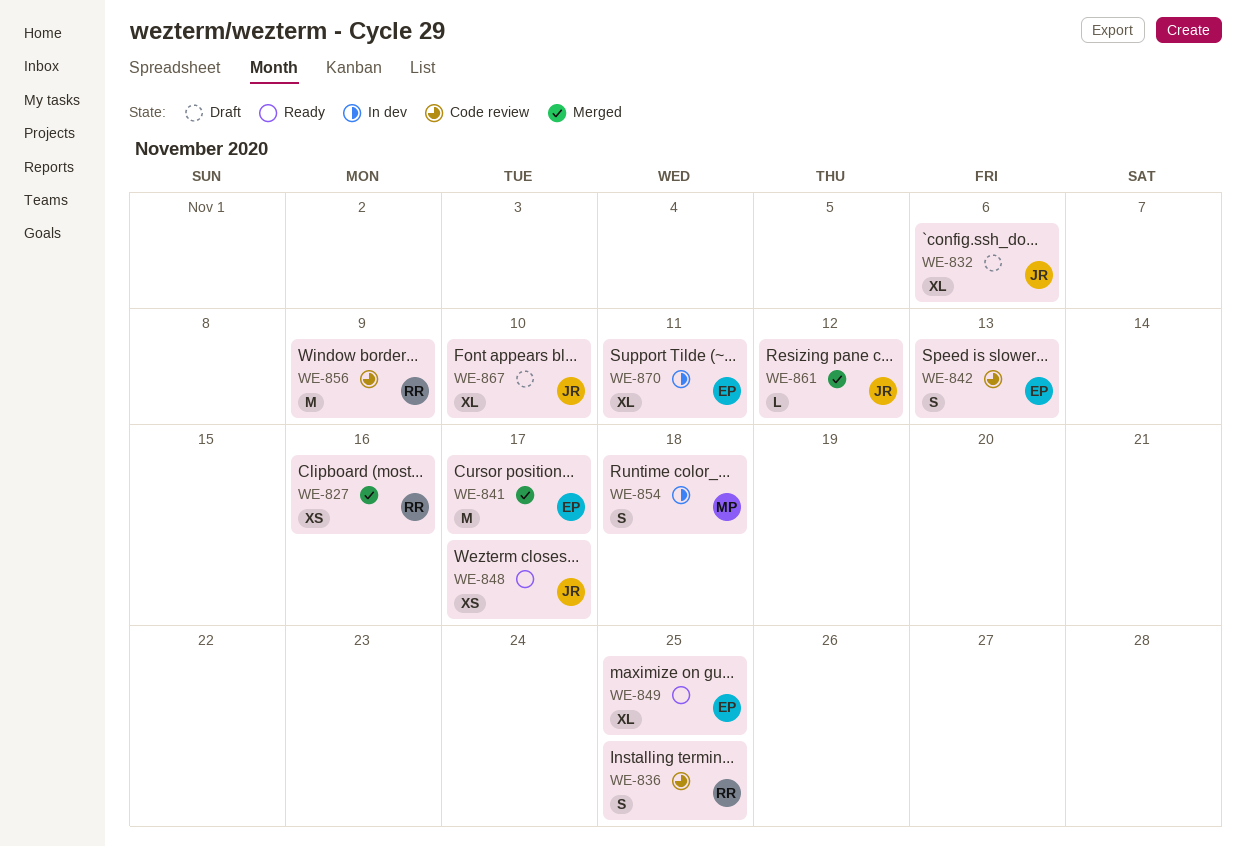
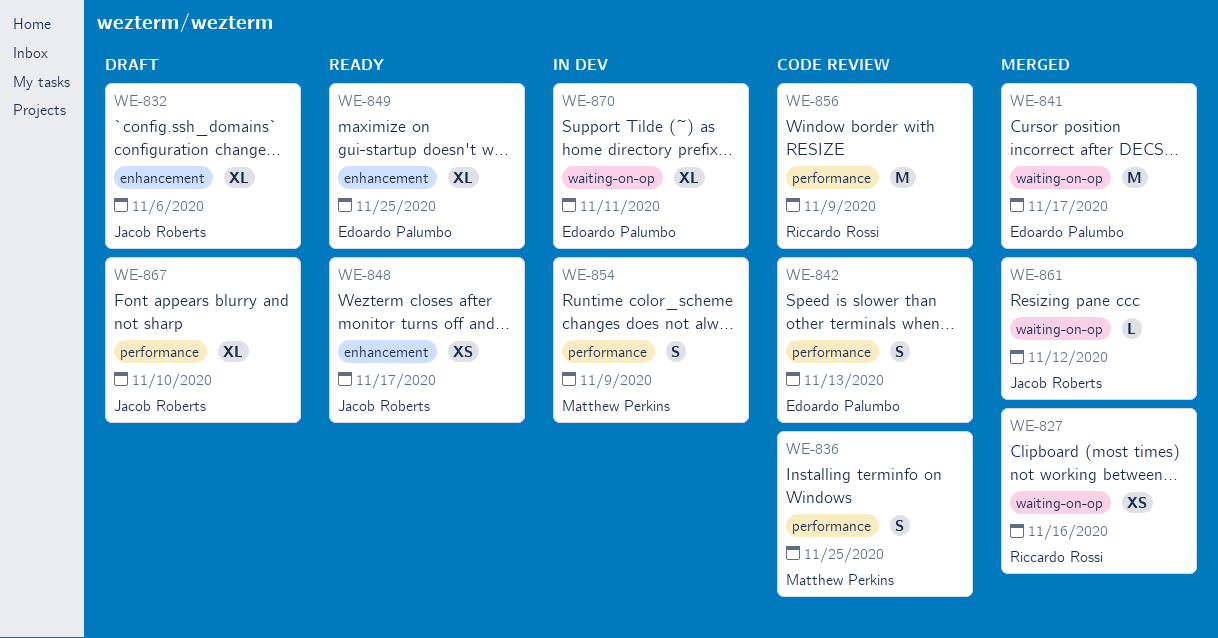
WE-836, owner: Riccardo Rossi -> Matthew Perkins
WE-854, due: Nov 18 -> Nov 9

